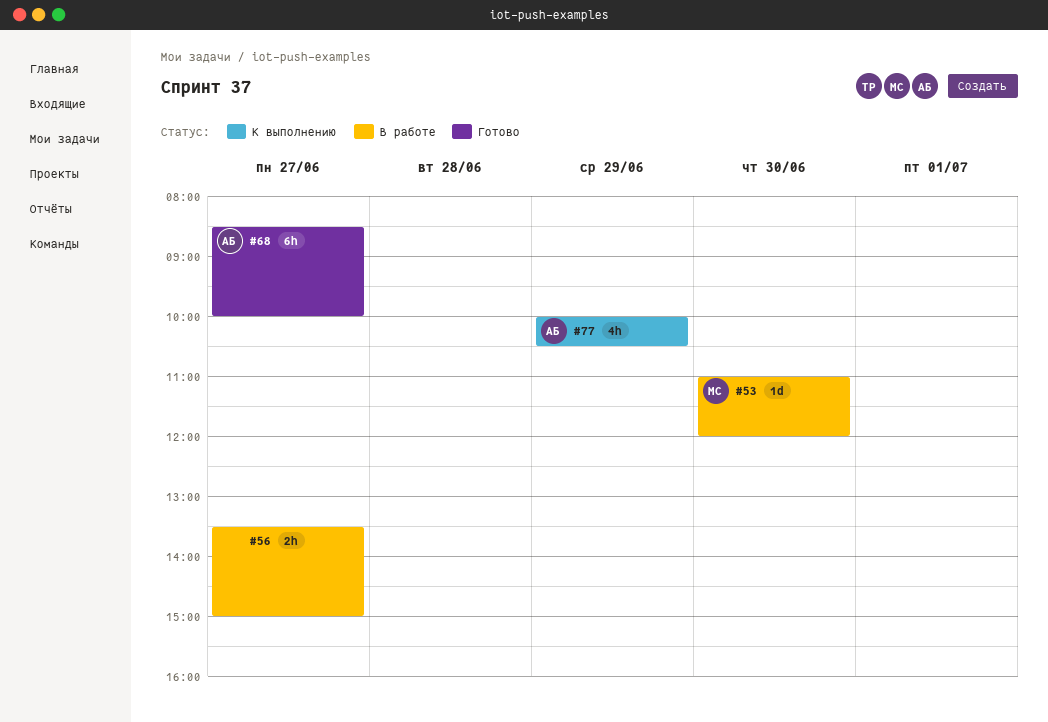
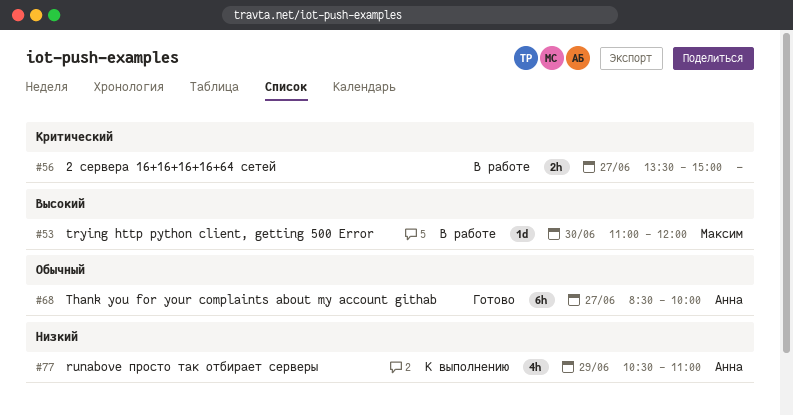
#77, begins: 10:00 -> 10:30
#77, ends: 10:30 -> 11:00

